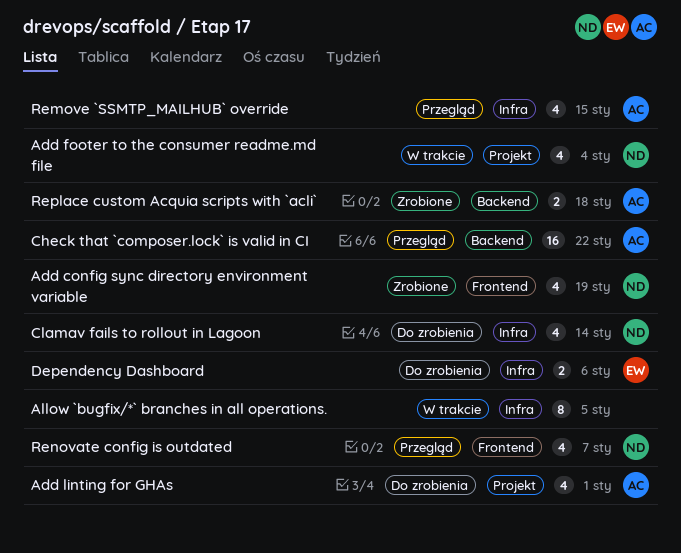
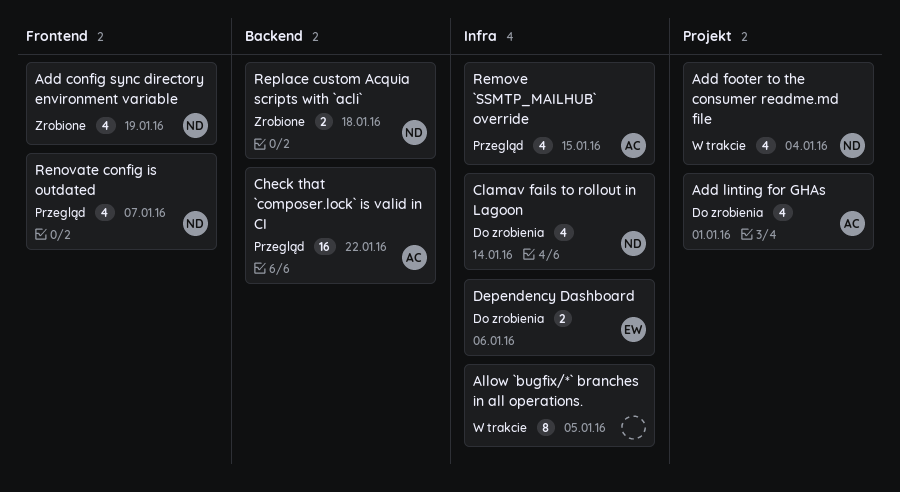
Replace custom Acquia scripts with `acli`, owner: AC -> ND

